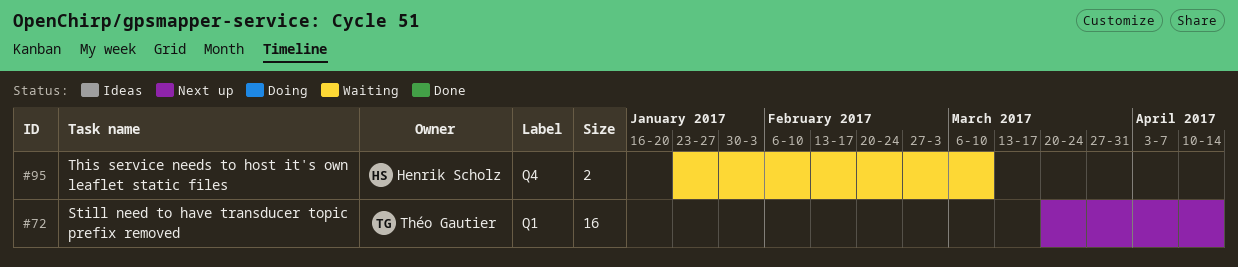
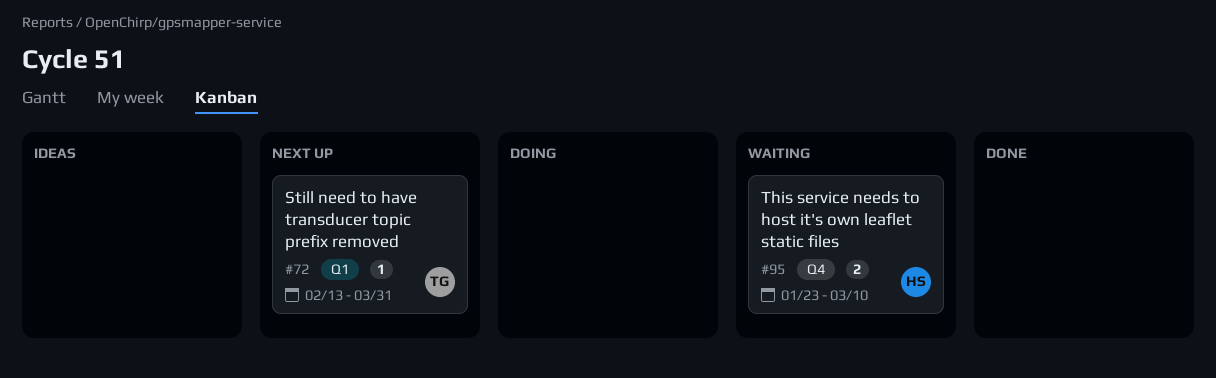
#72, estimate: 16 -> 1
#72, start: Mar 20 -> Feb 13
#72, due: Apr 14 -> Mar 31

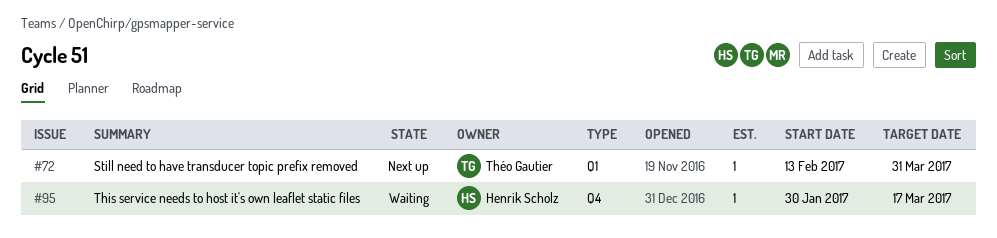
#95, estimate: 2 -> 1
#95, start: Jan 23 -> Jan 30
#95, due: Mar 10 -> Mar 17

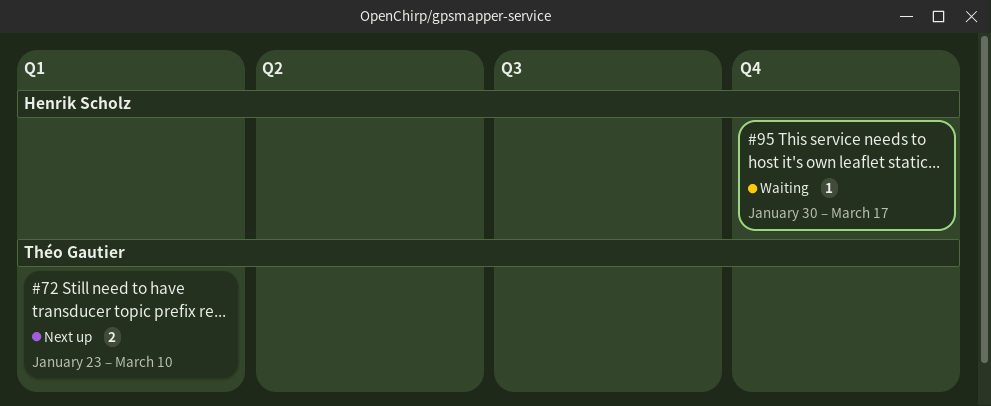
#72, estimate: 1 -> 2
#72, start: Feb 13 -> Jan 23
#72, due: Mar 31 -> Mar 10

